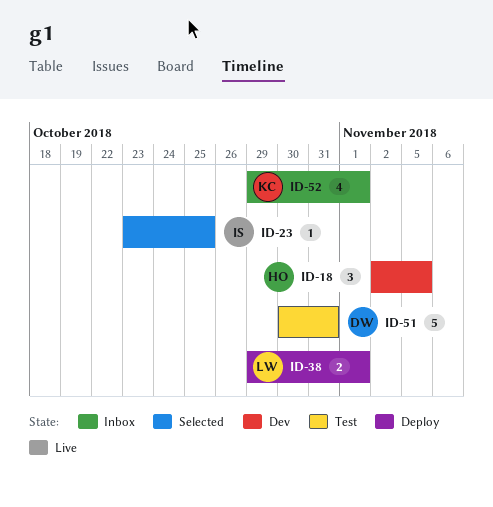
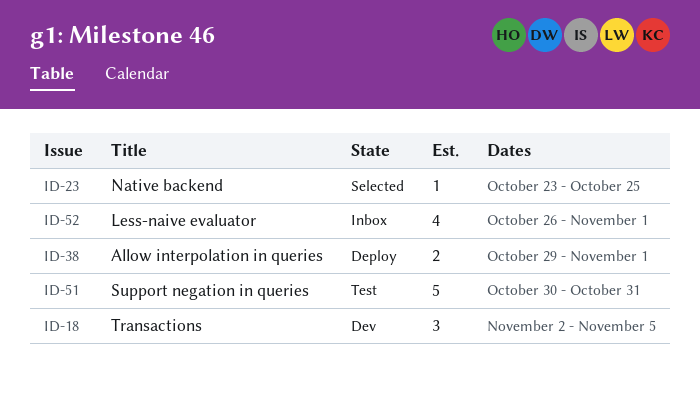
ID-52, start: Oct 29 -> Oct 26

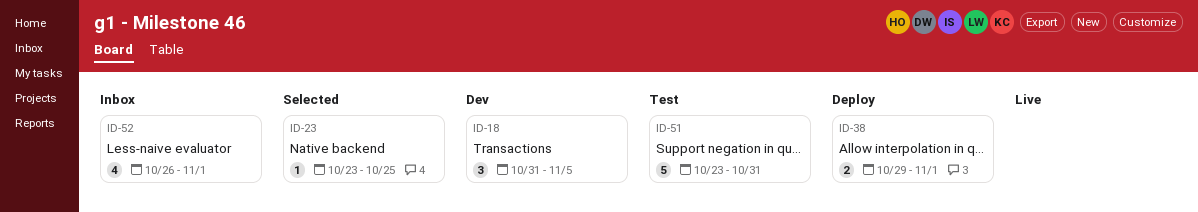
ID-18, start: Nov 2 -> Oct 31
ID-51, start: Oct 30 -> Oct 23

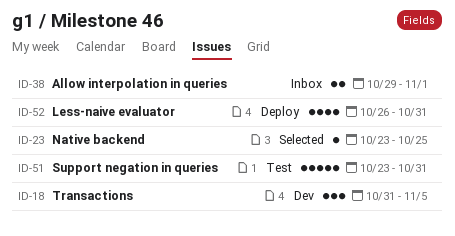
ID-38, status: Deploy -> Inbox
ID-52, status: Inbox -> Deploy
ID-52, due: Nov 1 -> Oct 31

